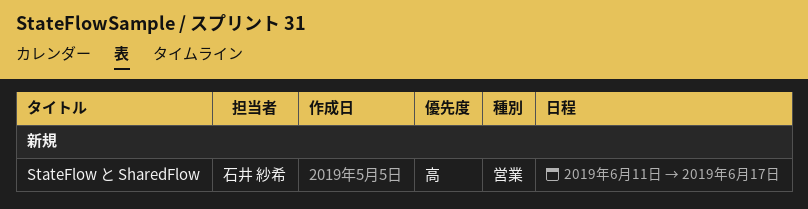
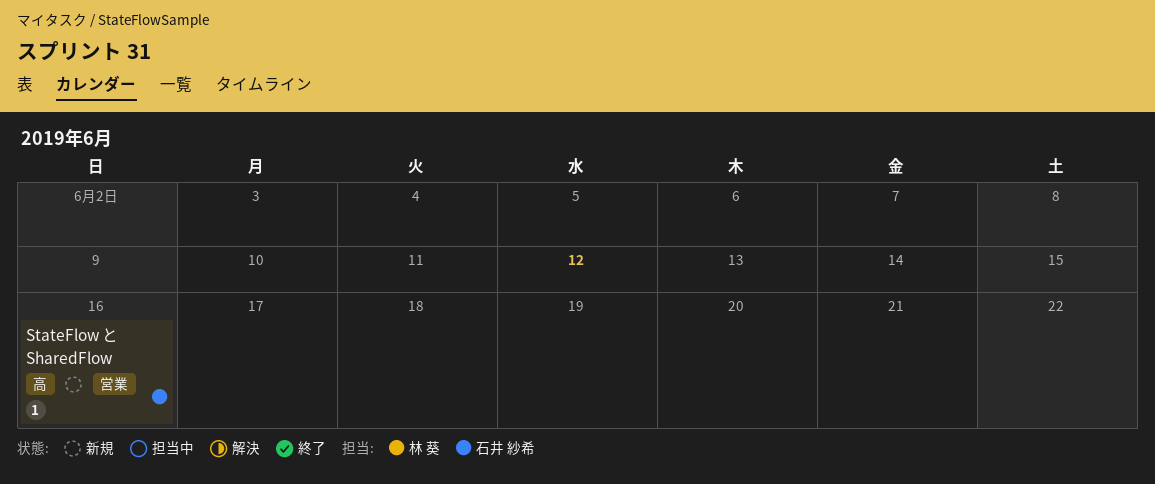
StateFlow と SharedFlow, due: Jun 17 -> Jun 16

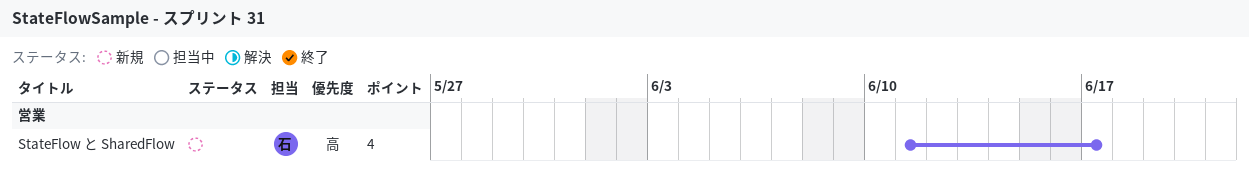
StateFlow と SharedFlow, estimate: 1 -> 4
StateFlow と SharedFlow, due: Jun 16 -> Jun 17

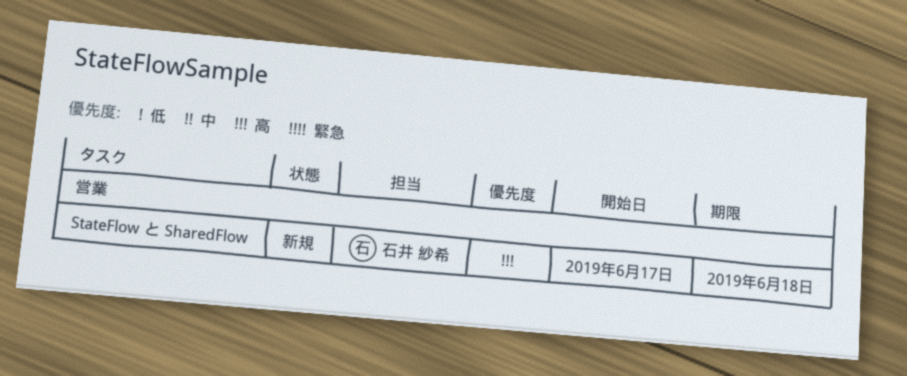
StateFlow と SharedFlow, start: Jun 11 -> Jun 17
StateFlow と SharedFlow, due: Jun 17 -> Jun 18

